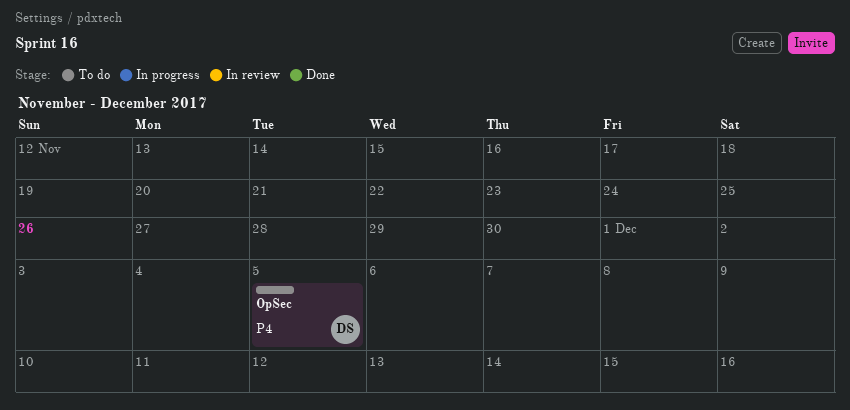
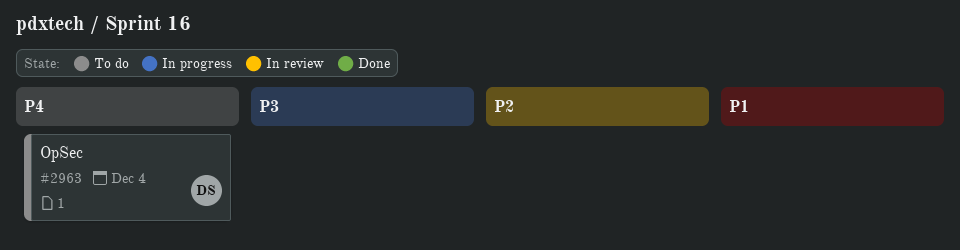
OpSec, due: Dec 5 -> Dec 4

